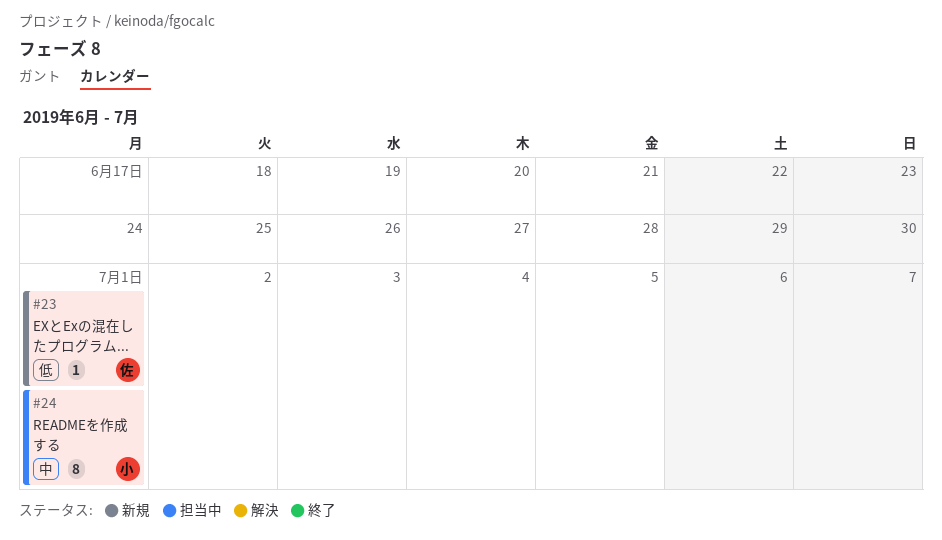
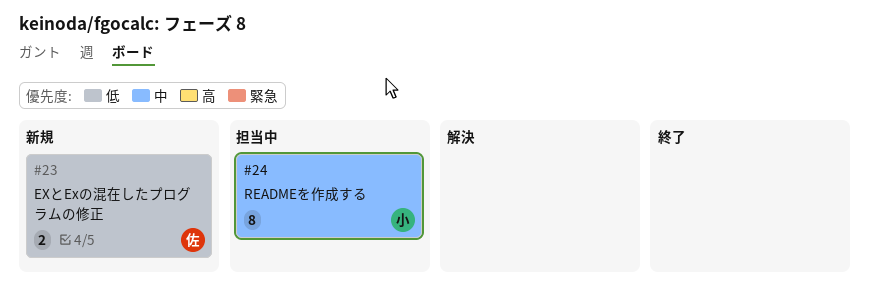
#23, estimate: 1 -> 2

